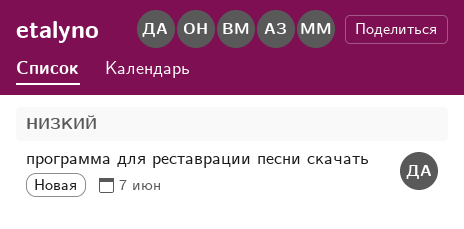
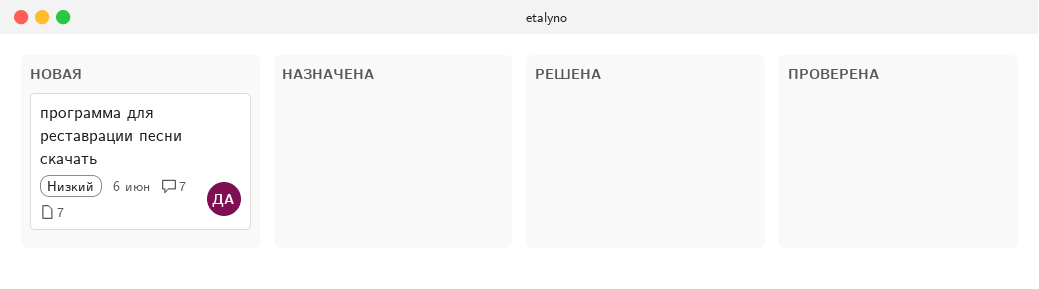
программа для реставрации песни скачать, due: Jun 7 -> Jun 6

